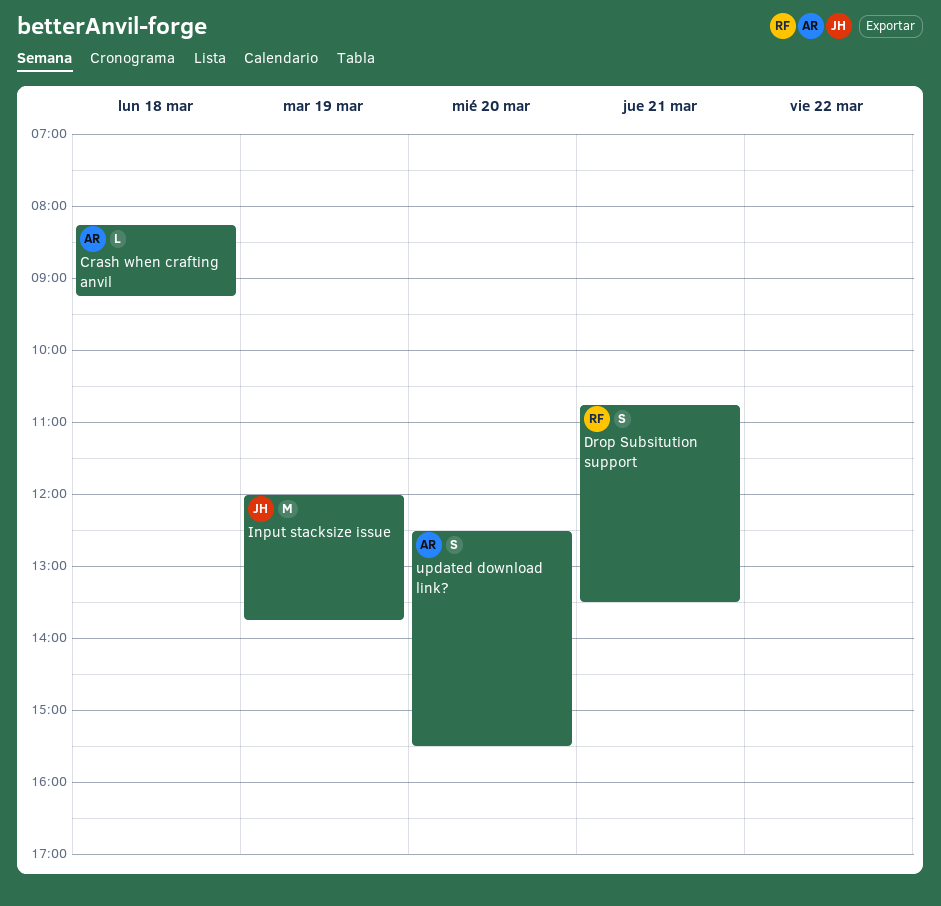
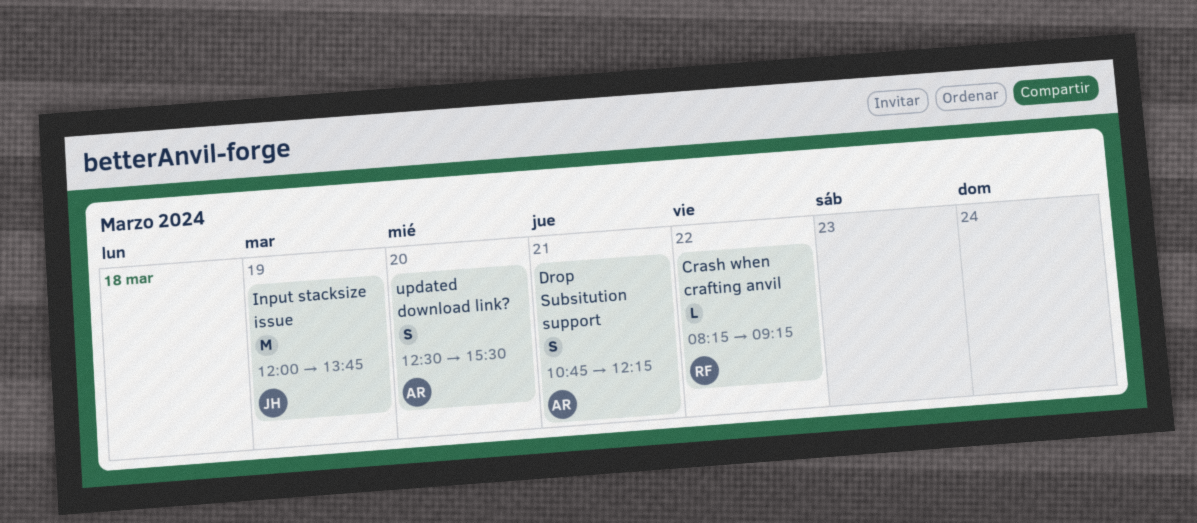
Crash when crafting anvil, owner: AR -> RF
Crash when crafting anvil, day: Mar 18 -> Mar 22
Drop Subsitution support, owner: RF -> AR
Drop Subsitution support, ends: 13:30 -> 12:15

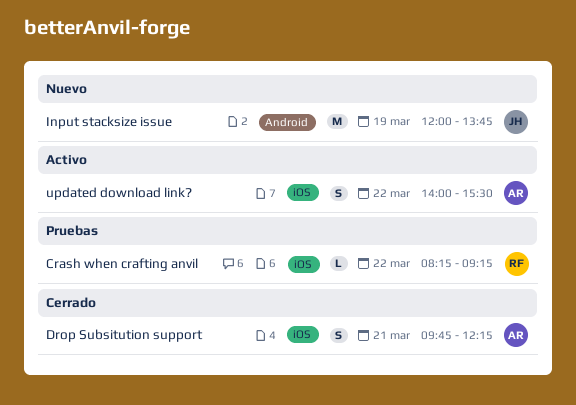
Drop Subsitution support, begins: 10:45 -> 09:45
updated download link?, day: Mar 20 -> Mar 22
updated download link?, begins: 12:30 -> 14:00

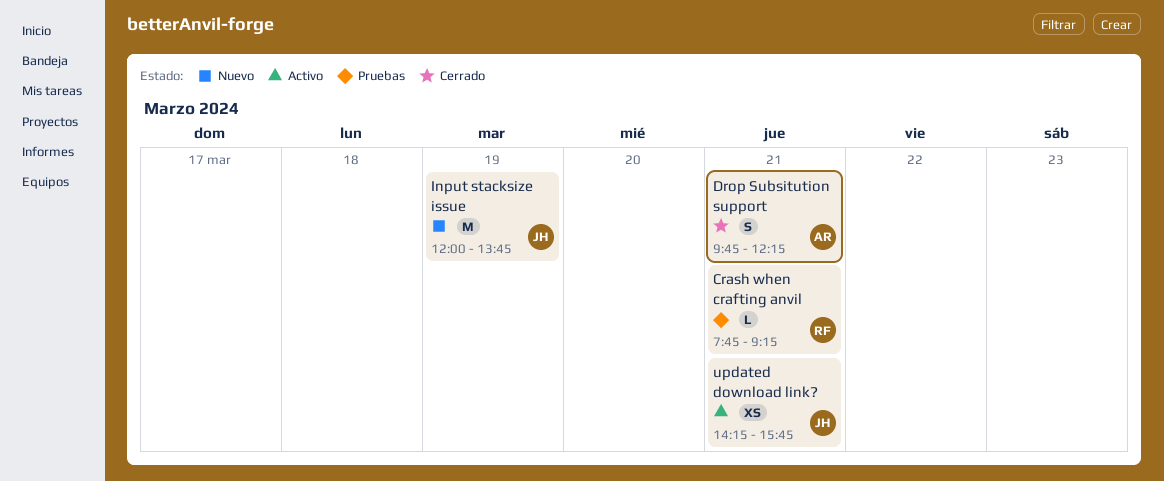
Crash when crafting anvil, day: Mar 22 -> Mar 21
Crash when crafting anvil, begins: 08:15 -> 07:45
updated download link?, owner: AR -> JH
updated download link?, estimate: S -> XS
updated download link?, day: Mar 22 -> Mar 21
updated download link?, begins: 14:00 -> 14:15
updated download link?, ends: 15:30 -> 15:45

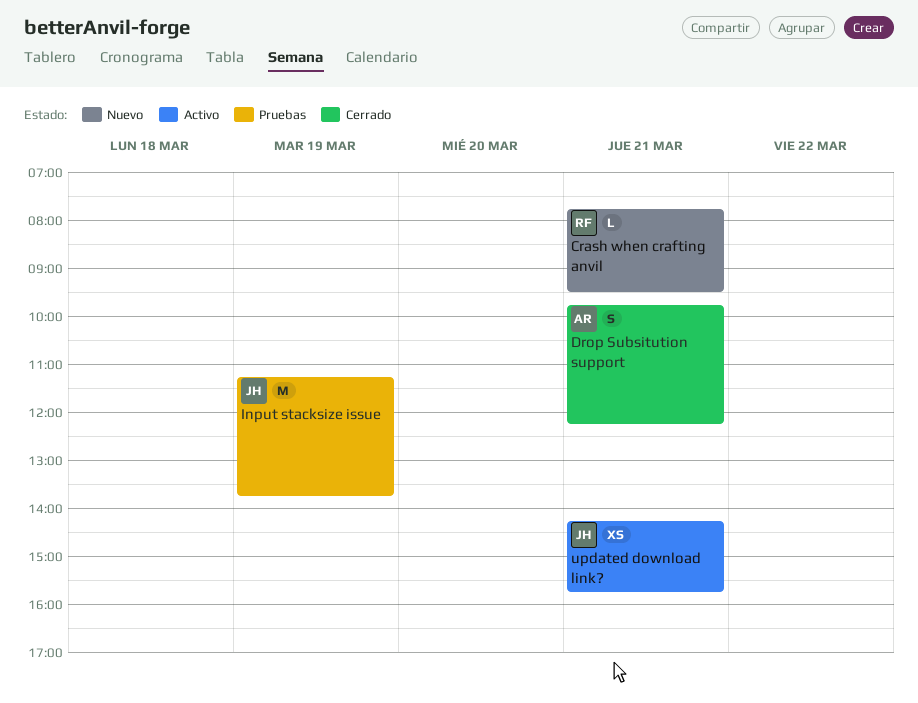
Crash when crafting anvil, status: Pruebas -> Nuevo
Crash when crafting anvil, ends: 09:15 -> 09:30
Input stacksize issue, status: Nuevo -> Pruebas
Input stacksize issue, begins: 12:00 -> 11:15

